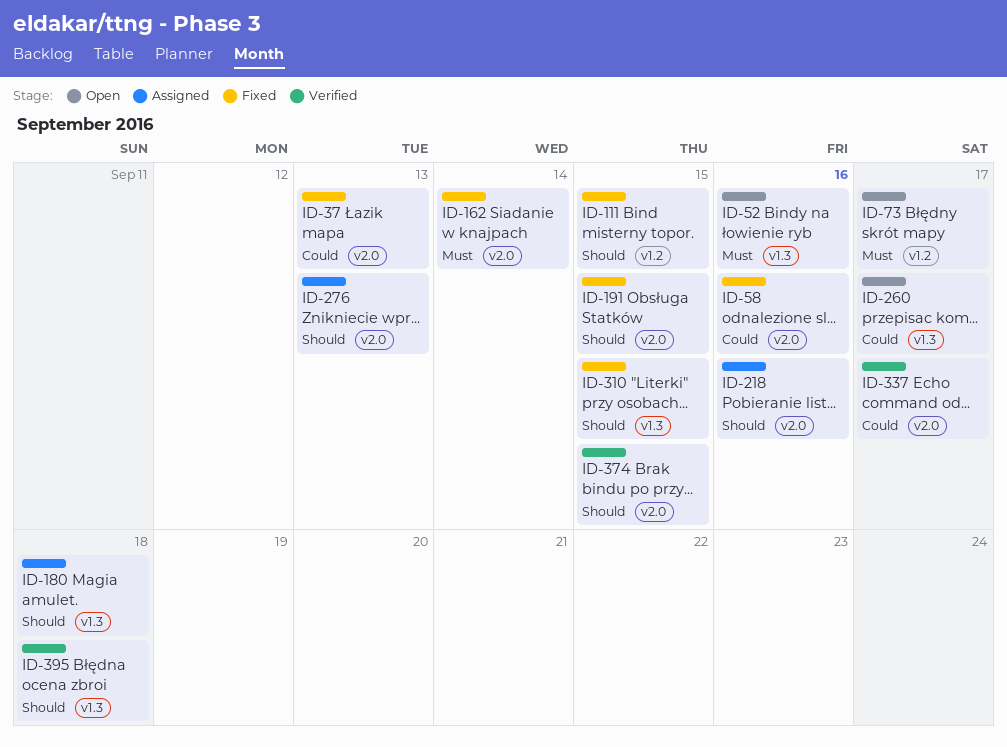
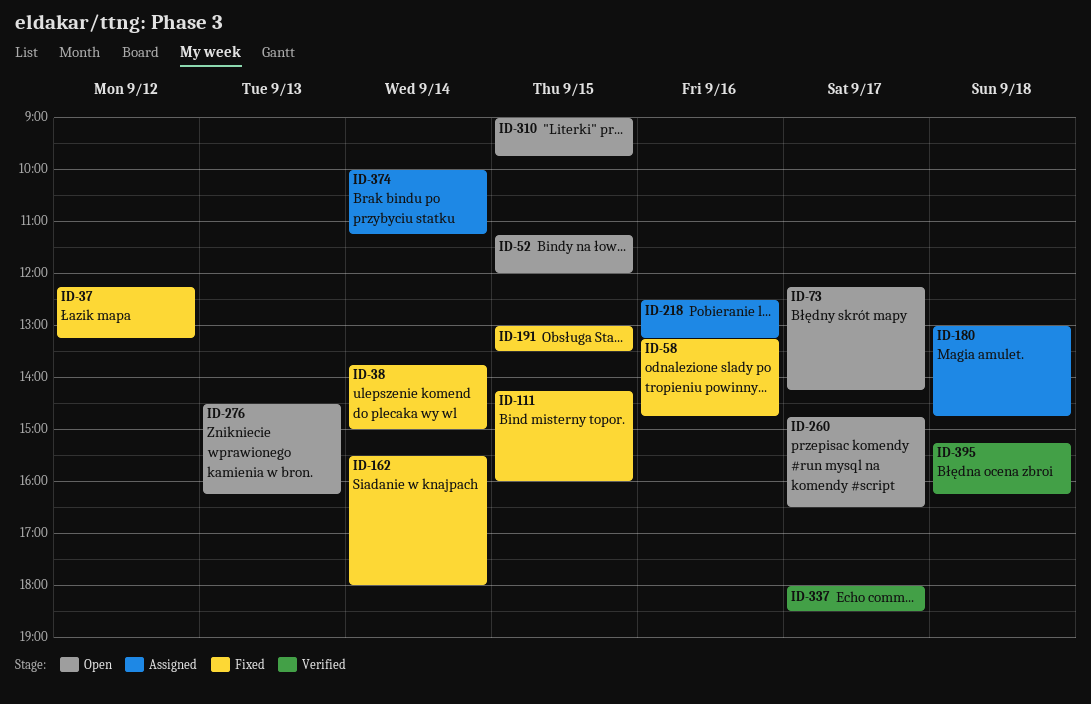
ID-37, day: Sep 13 -> Sep 12
ID-38: none -> present
ID-52, day: Sep 16 -> Sep 15
ID-276, status: Assigned -> Open
ID-310, status: Fixed -> Open
ID-374, status: Verified -> Assigned
ID-374, day: Sep 15 -> Sep 14

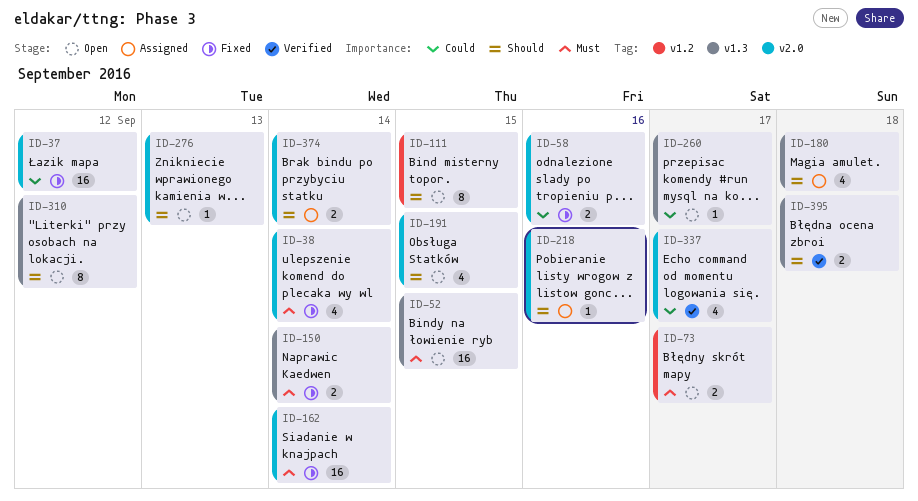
ID-111, status: Fixed -> Open
ID-150: none -> present
ID-191, status: Fixed -> Open
ID-310, day: Sep 15 -> Sep 12

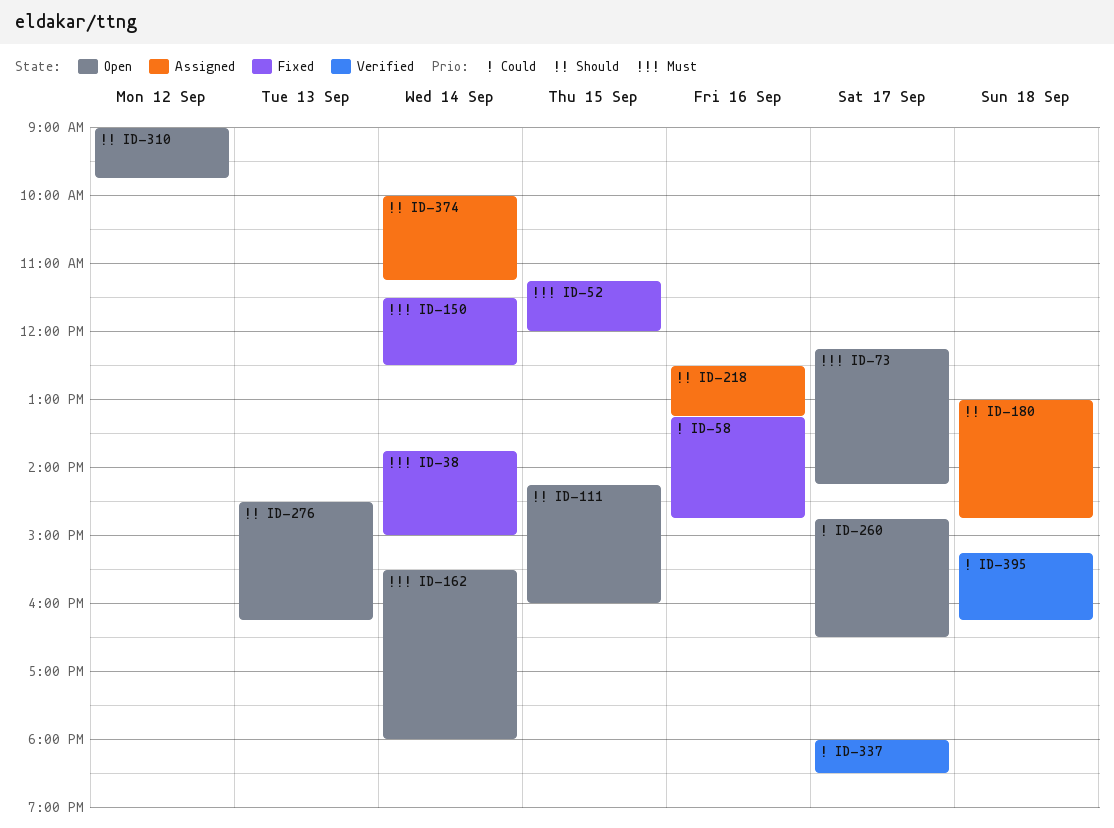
ID-37: present -> none
ID-52, status: Open -> Fixed
ID-162, status: Fixed -> Open
ID-191: present -> none
ID-395, priority: Should -> Could

